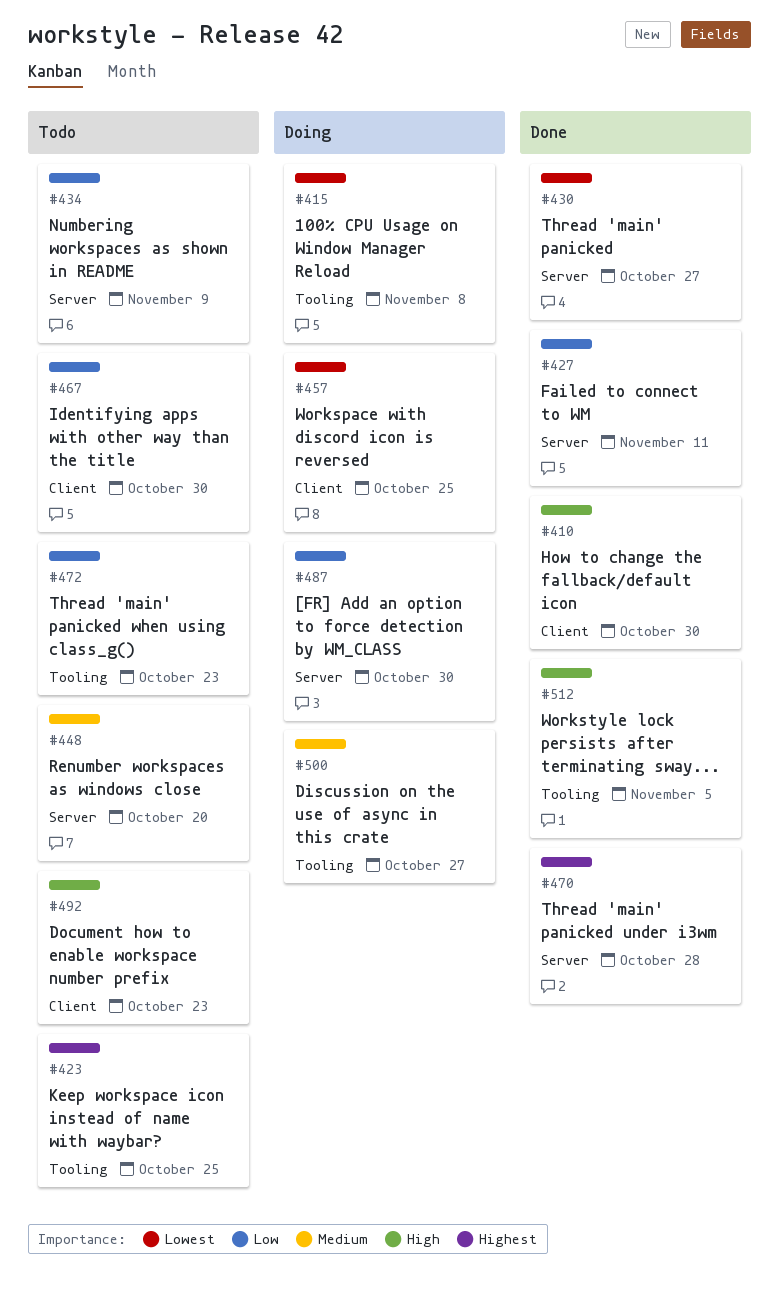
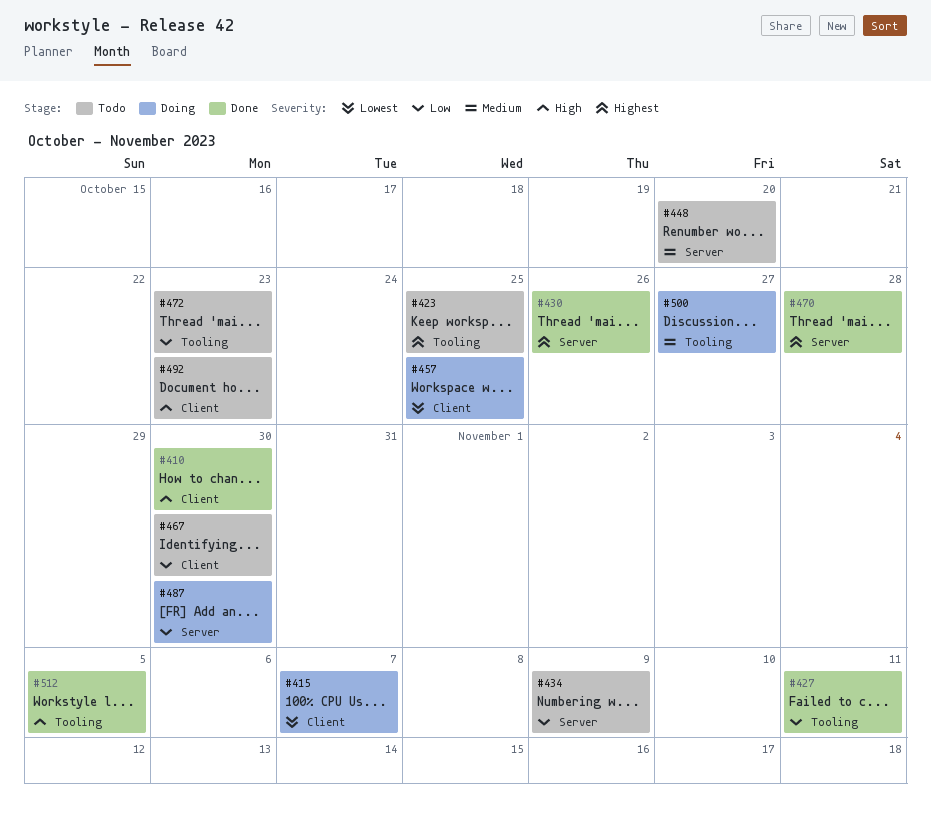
#415, label: Tooling -> Client
#415, due: Nov 8 -> Nov 7
#427, label: Server -> Tooling
#430, priority: Lowest -> Highest
#430, due: Oct 27 -> Oct 26

